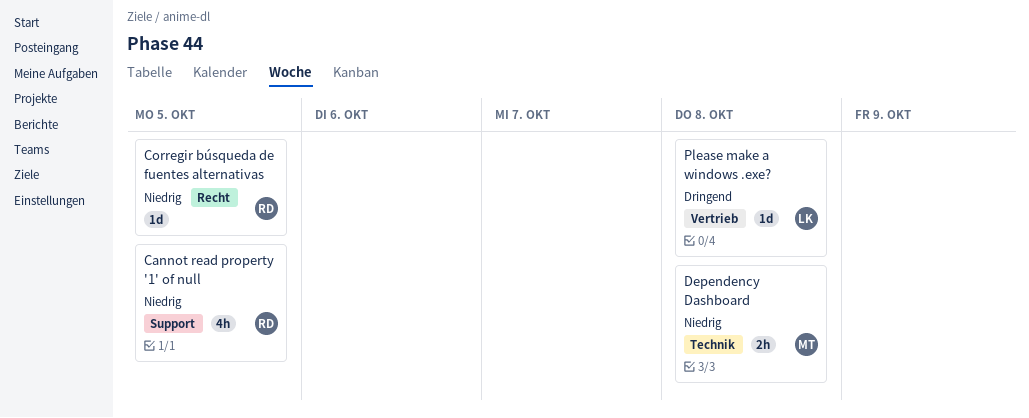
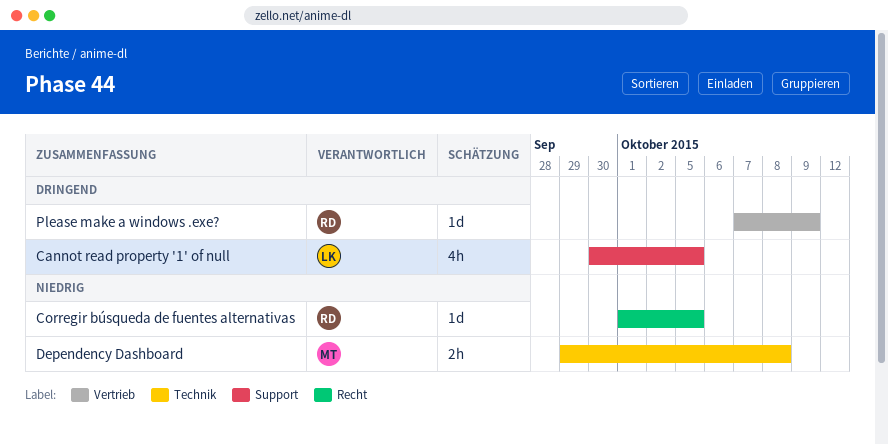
Cannot read property '1' of null, owner: RD -> LK
Cannot read property '1' of null, priority: Niedrig -> Dringend
Please make a windows .exe?, owner: LK -> RD
Please make a windows .exe?, due: Oct 8 -> Oct 9

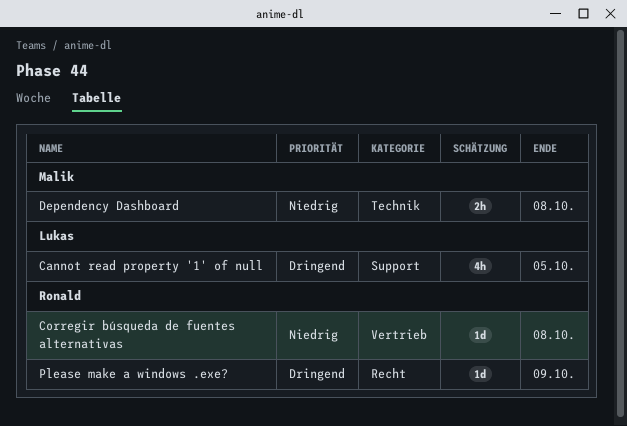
Corregir búsqueda de fuentes alternativas, label: Recht -> Vertrieb
Corregir búsqueda de fuentes alternativas, due: Oct 5 -> Oct 8
Please make a windows .exe?, label: Vertrieb -> Recht

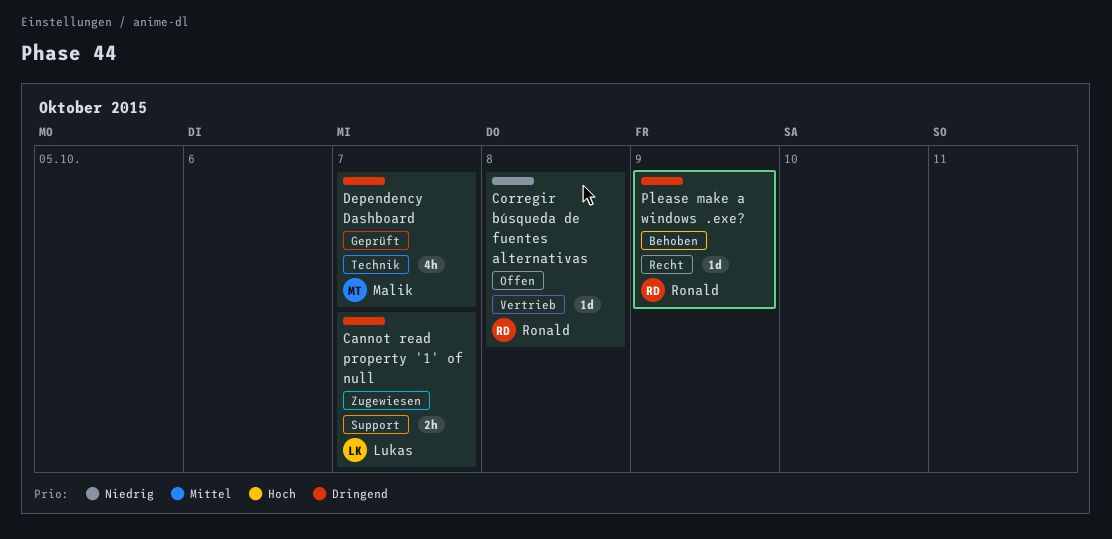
Cannot read property '1' of null, estimate: 4h -> 2h
Cannot read property '1' of null, due: Oct 5 -> Oct 7
Dependency Dashboard, priority: Niedrig -> Dringend
Dependency Dashboard, estimate: 2h -> 4h
Dependency Dashboard, due: Oct 8 -> Oct 7

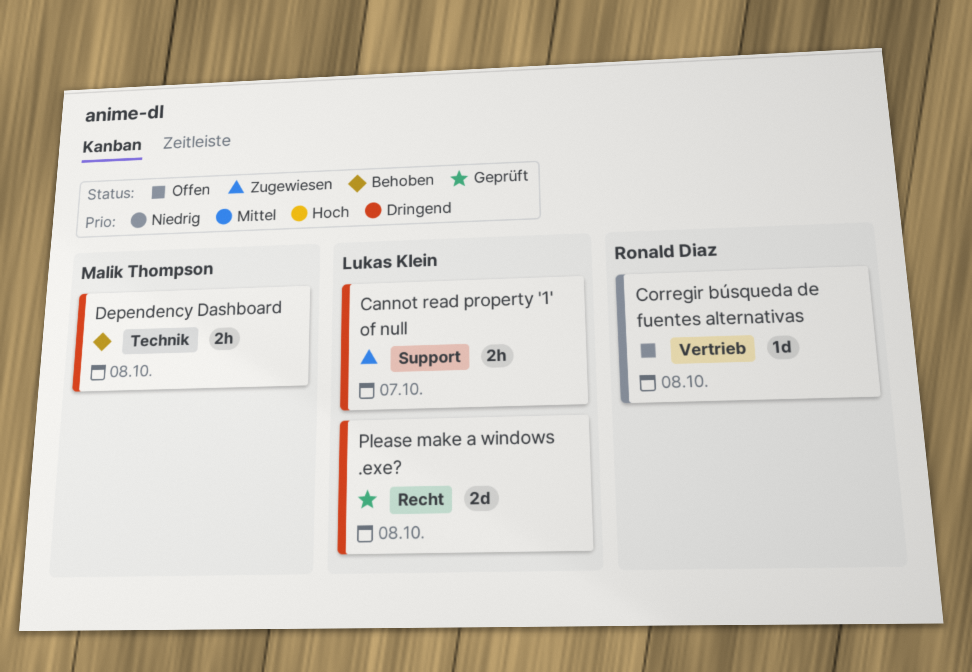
Dependency Dashboard, status: Geprüft -> Behoben
Dependency Dashboard, estimate: 4h -> 2h
Dependency Dashboard, due: Oct 7 -> Oct 8
Please make a windows .exe?, status: Behoben -> Geprüft
Please make a windows .exe?, owner: Ronald Diaz -> Lukas Klein
Please make a windows .exe?, estimate: 1d -> 2d
Please make a windows .exe?, due: Oct 9 -> Oct 8

